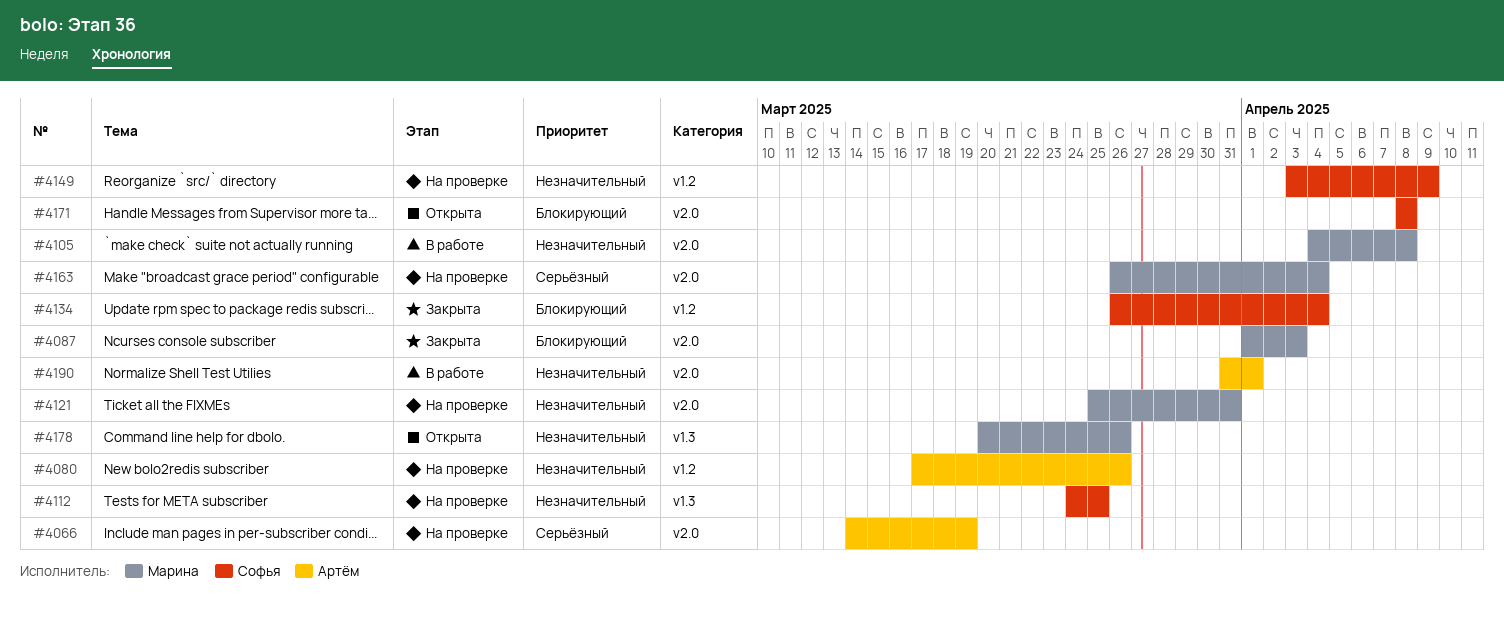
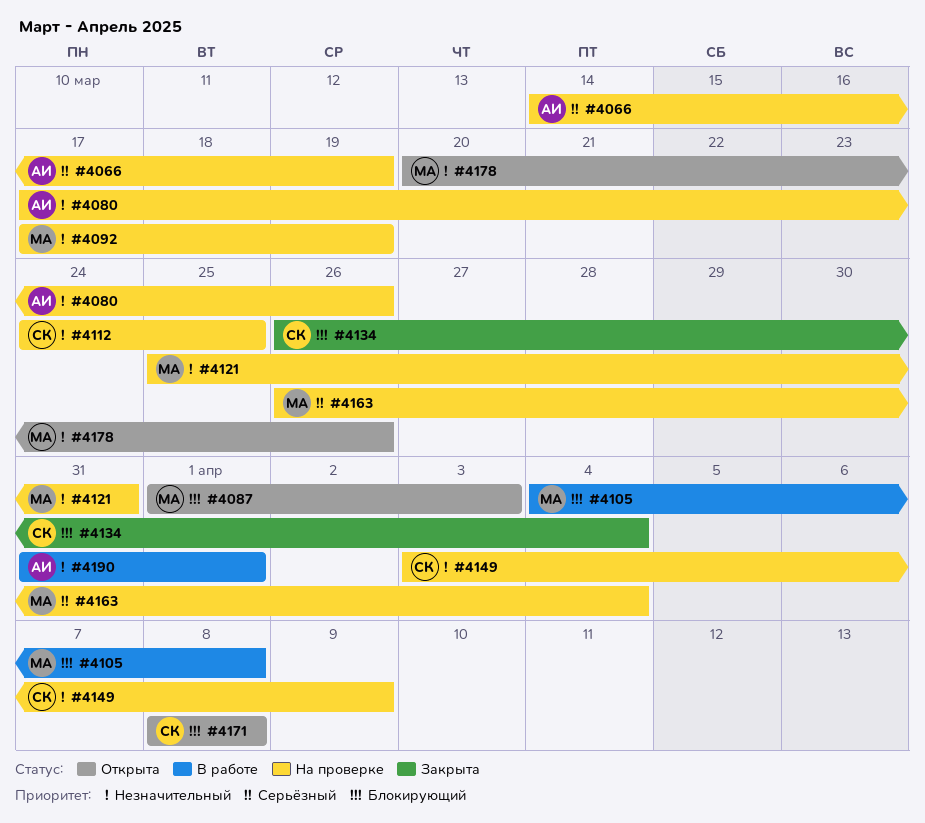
#4087, status: Закрыта -> Открыта
#4092: none -> present
#4105, priority: Незначительный -> Блокирующий

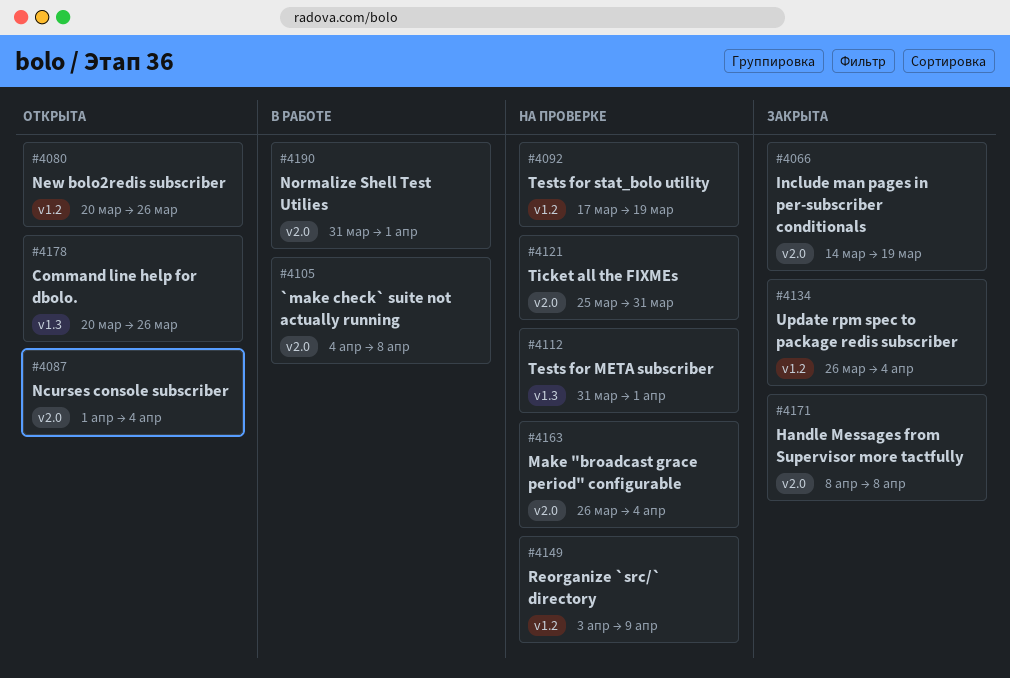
#4066, status: На проверке -> Закрыта
#4080, status: На проверке -> Открыта
#4080, start: Mar 17 -> Mar 20
#4087, due: Apr 3 -> Apr 4
#4112, start: Mar 24 -> Mar 31
#4112, due: Mar 25 -> Apr 1
#4171, status: Открыта -> Закрыта

